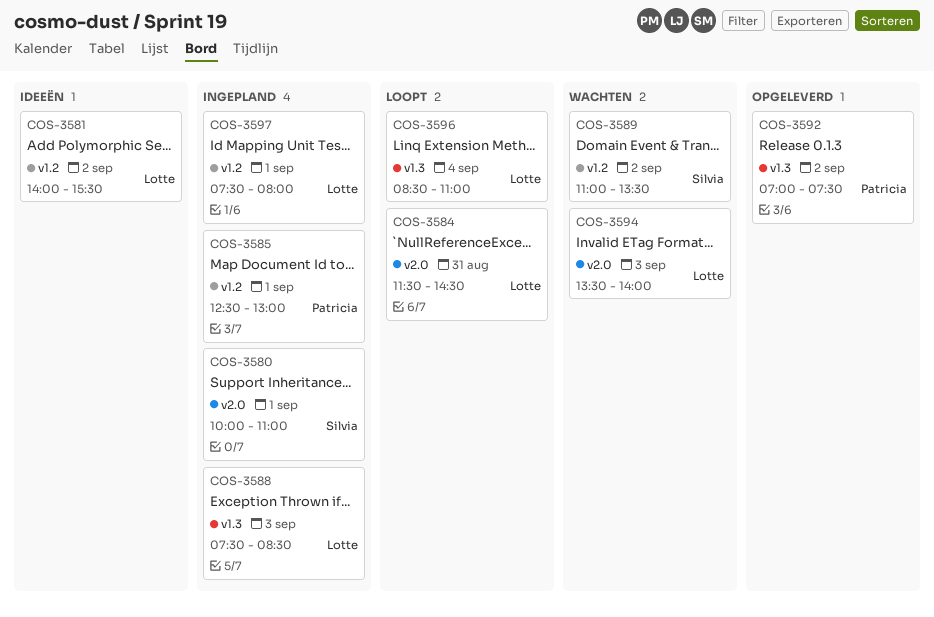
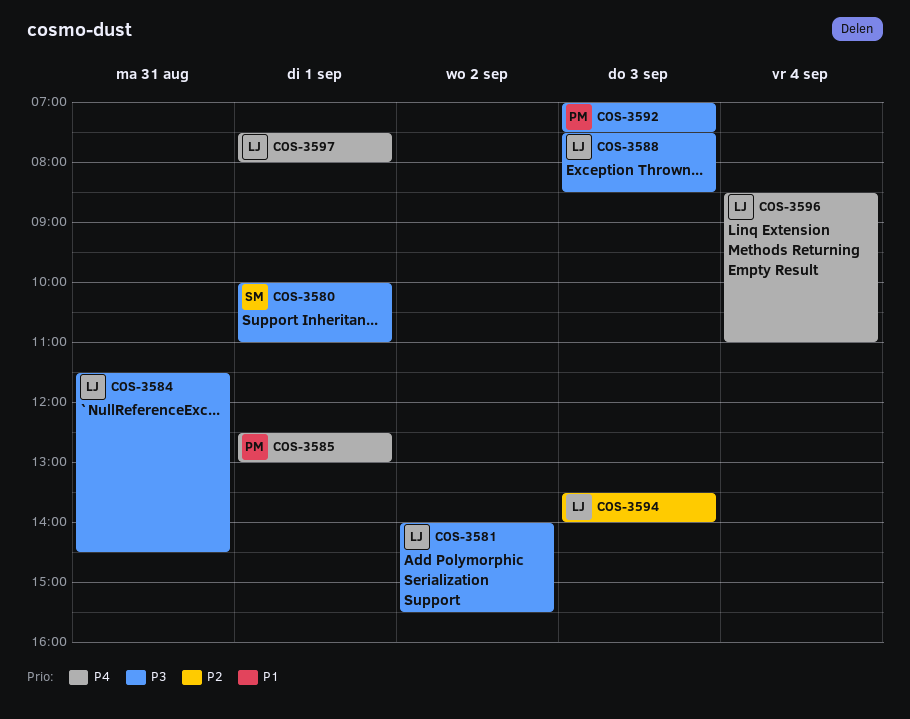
COS-3589: present -> none
COS-3592, day: Sep 2 -> Sep 3

